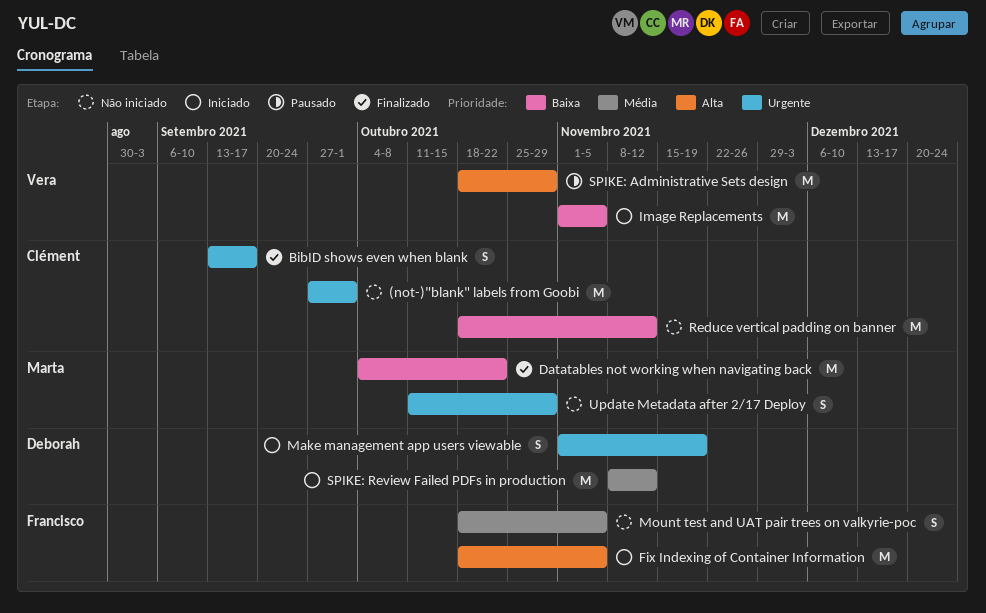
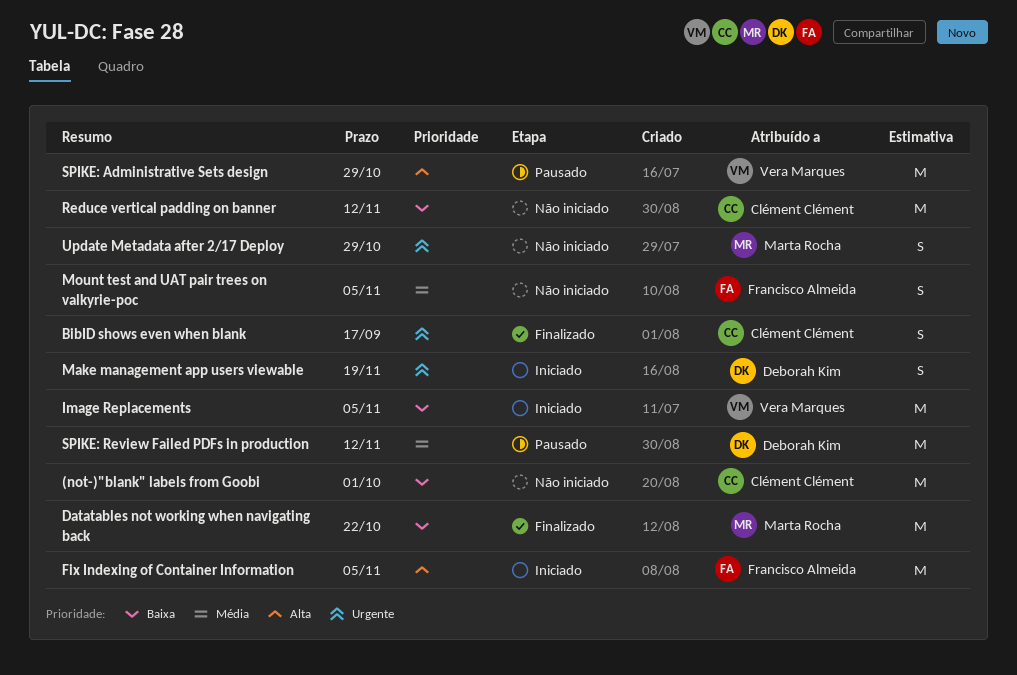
(not-)"blank" labels from Goobi, priority: Urgente -> Baixa
SPIKE: Review Failed PDFs in production, status: Iniciado -> Pausado

